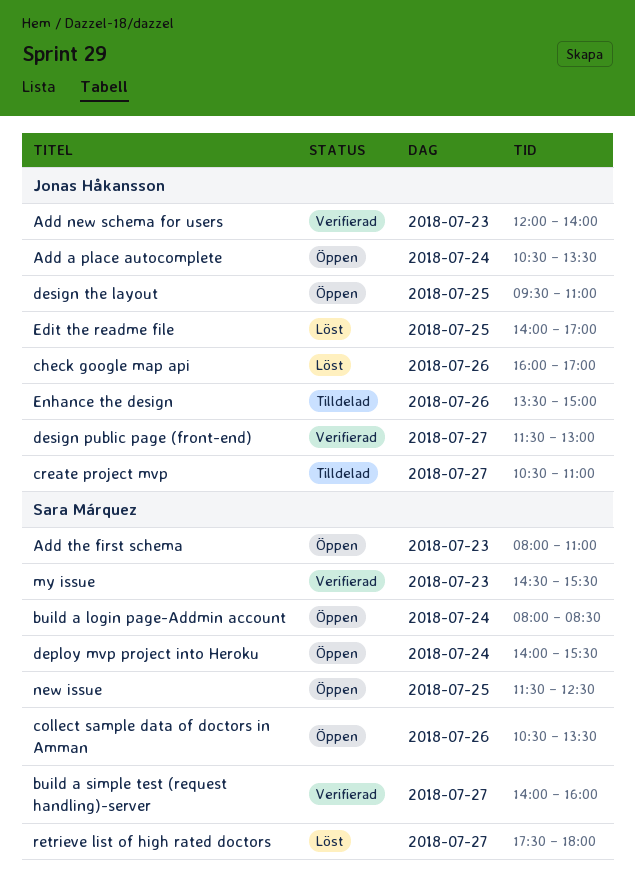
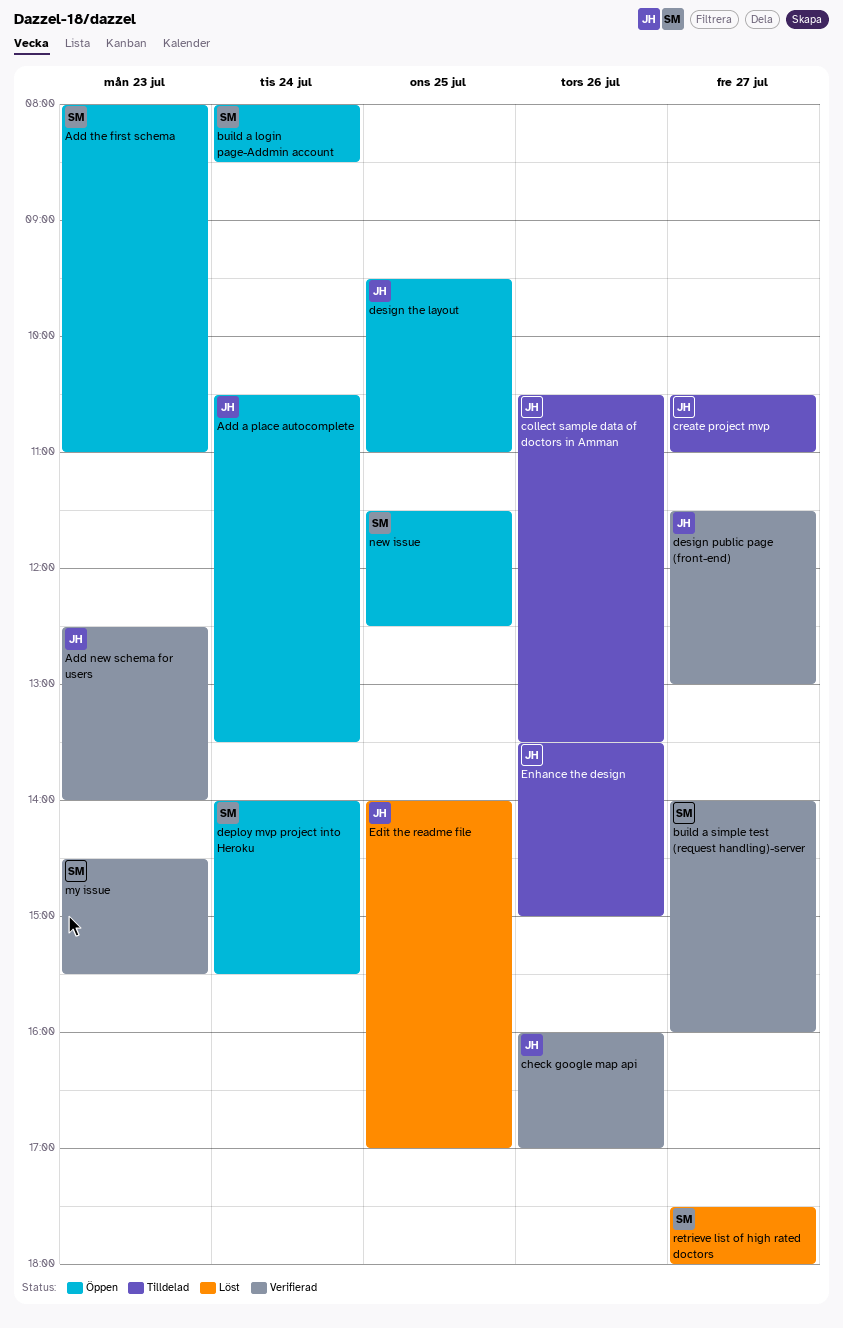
Add new schema for users, begins: 12:00 -> 12:30
check google map api, status: Löst -> Verifierad
collect sample data of doctors in Amman, status: Öppen -> Tilldelad
collect sample data of doctors in Amman, owner: Sara Márquez -> Jonas Håkansson

